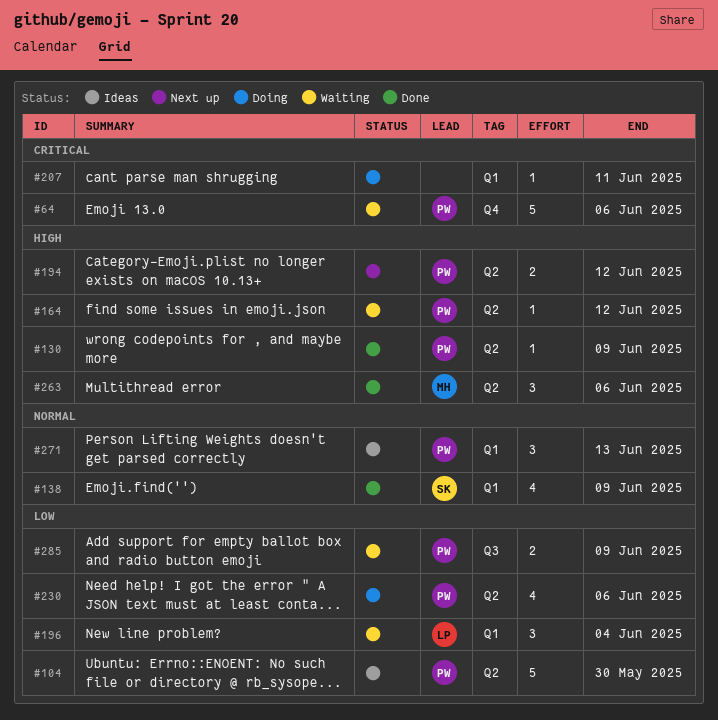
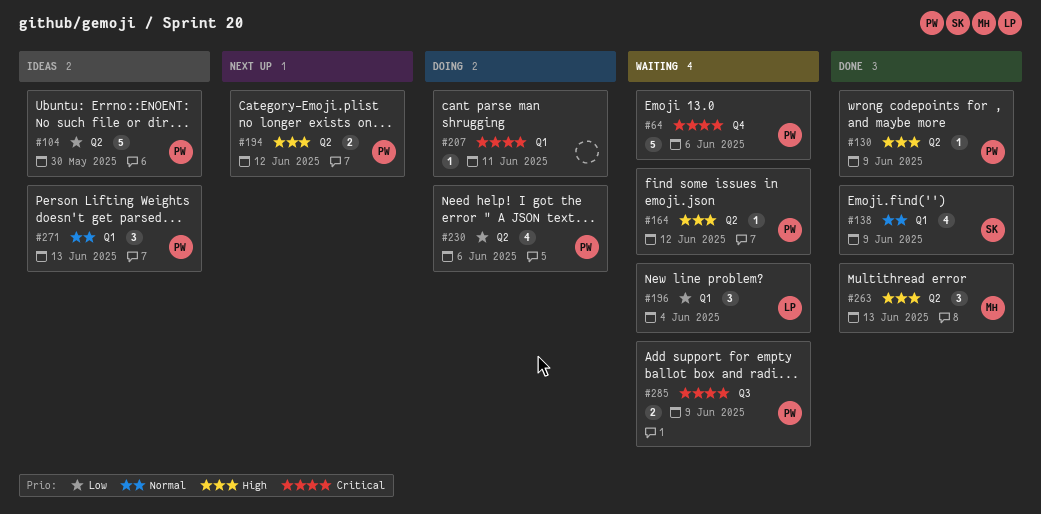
#263, due: Jun 6 -> Jun 13
#285, priority: Low -> Critical

